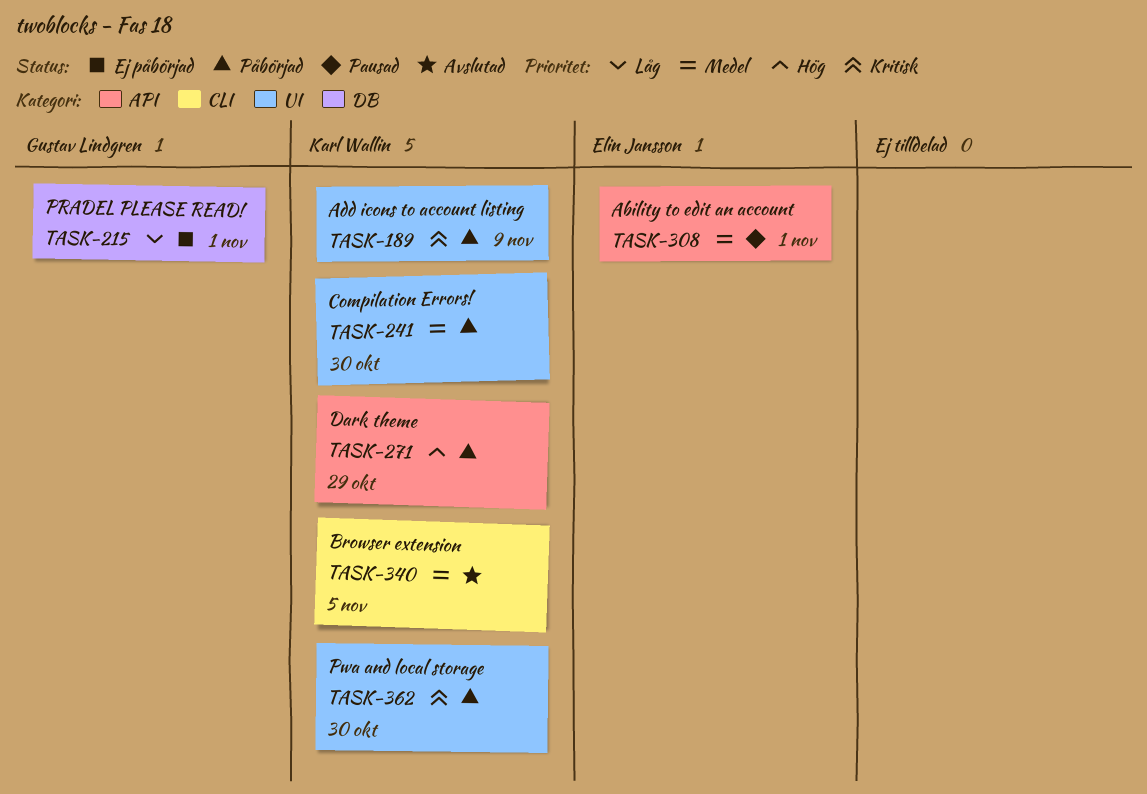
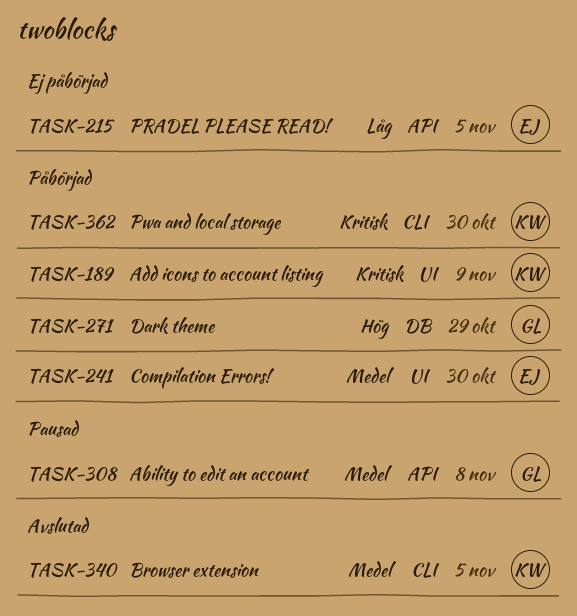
TASK-215, owner: Gustav Lindgren -> Elin Jansson
TASK-215, label: DB -> API
TASK-215, due: Nov 1 -> Nov 5
TASK-241, owner: Karl Wallin -> Elin Jansson
TASK-271, owner: Karl Wallin -> Gustav Lindgren
TASK-271, label: API -> DB
TASK-308, owner: Elin Jansson -> Gustav Lindgren
TASK-308, due: Nov 1 -> Nov 8
TASK-362, label: UI -> CLI

